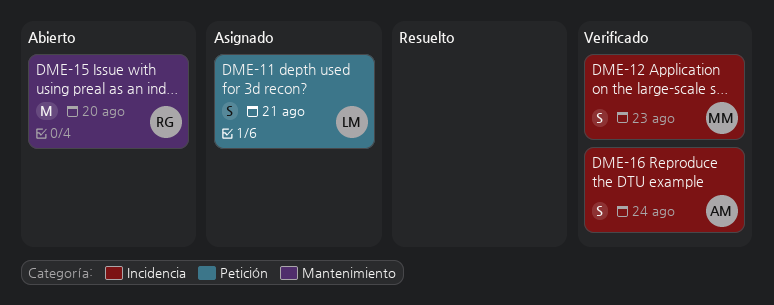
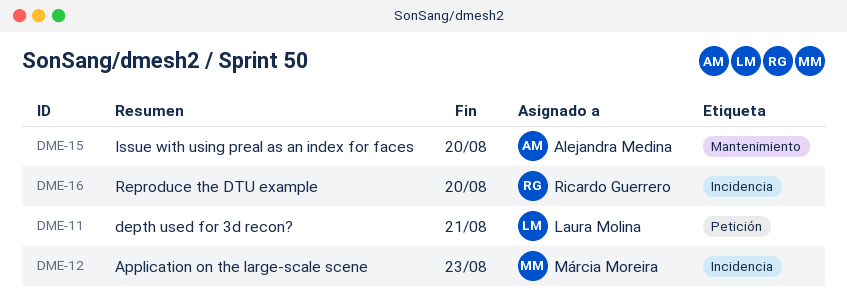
DME-15, owner: Ricardo Guerrero -> Alejandra Medina
DME-16, owner: Alejandra Medina -> Ricardo Guerrero
DME-16, due: Aug 24 -> Aug 20

